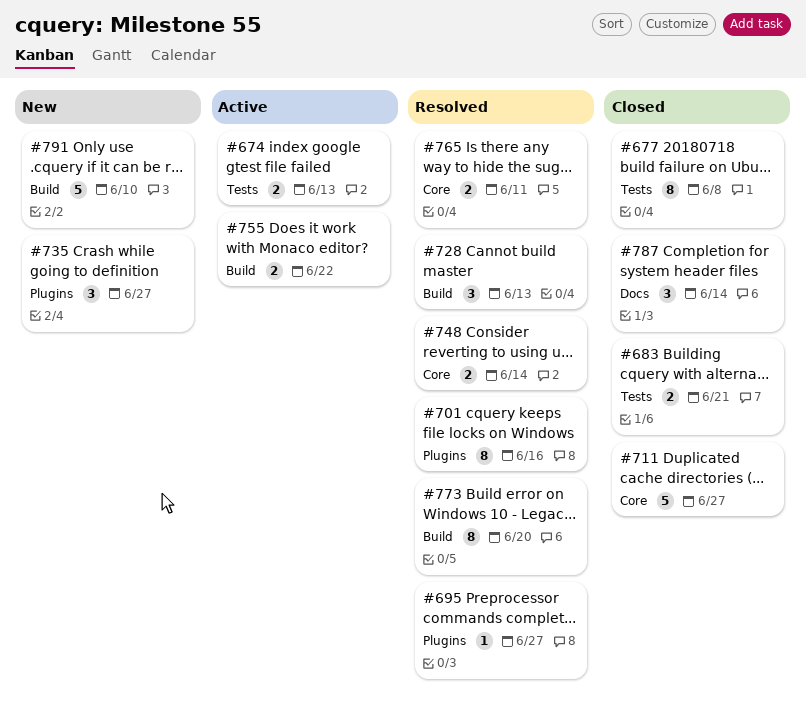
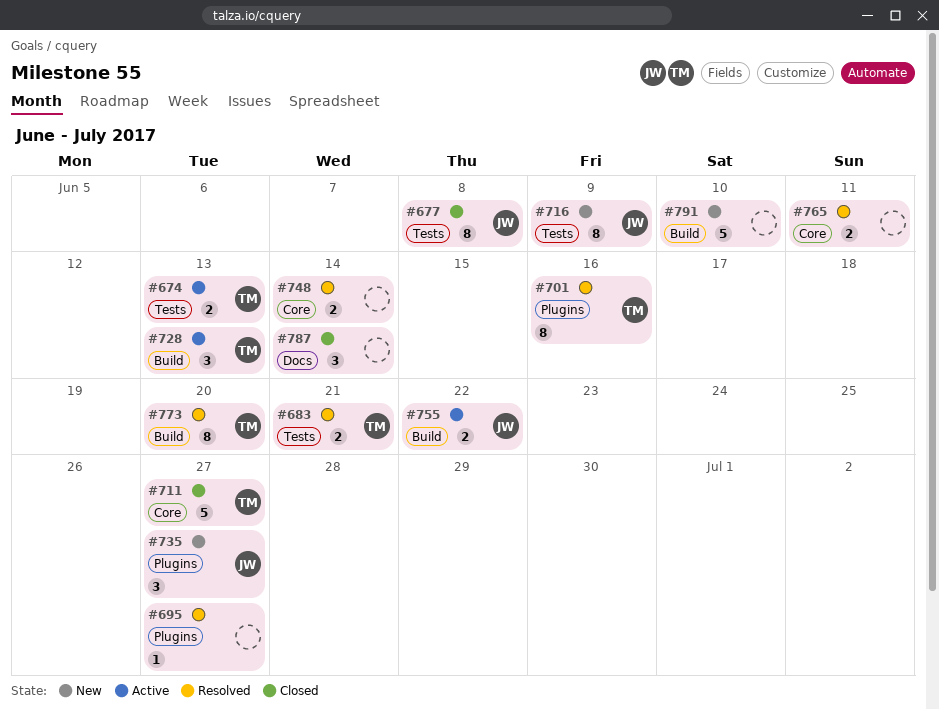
#683, status: Closed -> Resolved
#716: none -> present
#728, status: Resolved -> Active

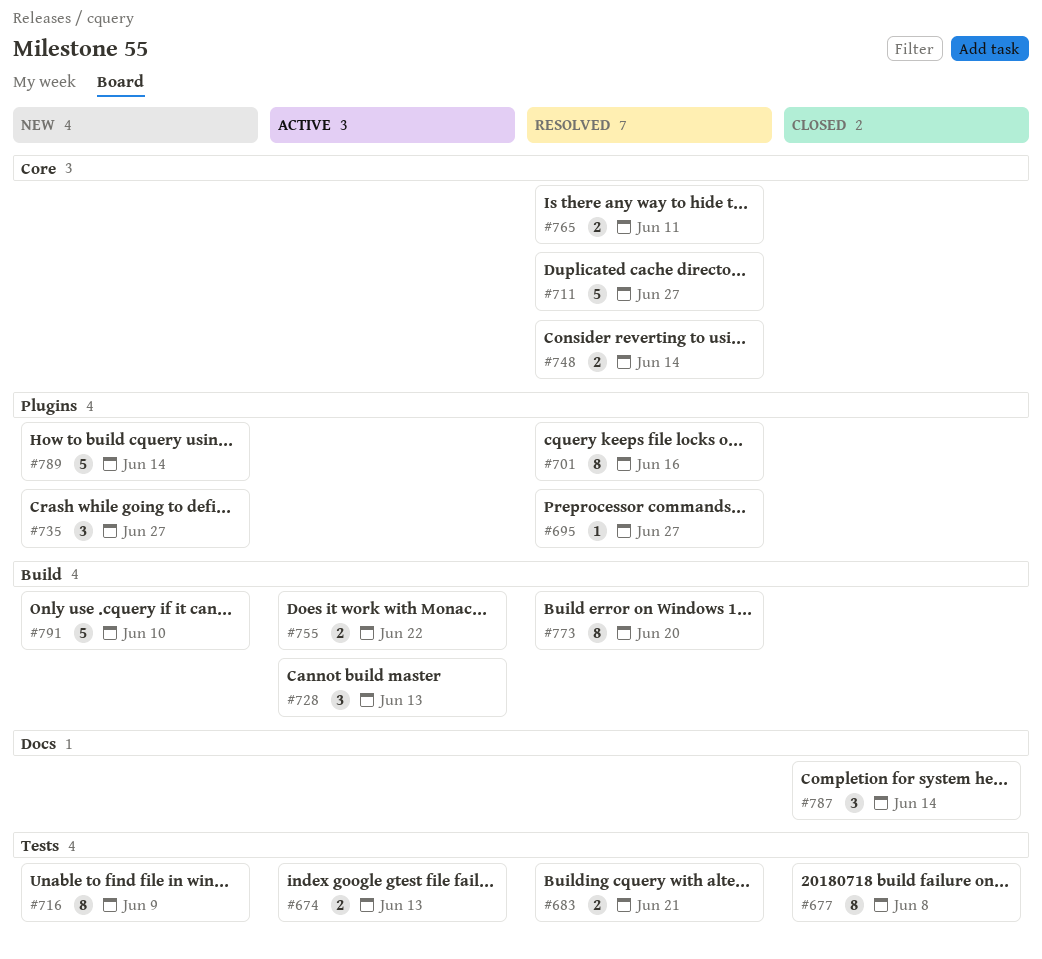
#711, status: Closed -> Resolved
#789: none -> present

